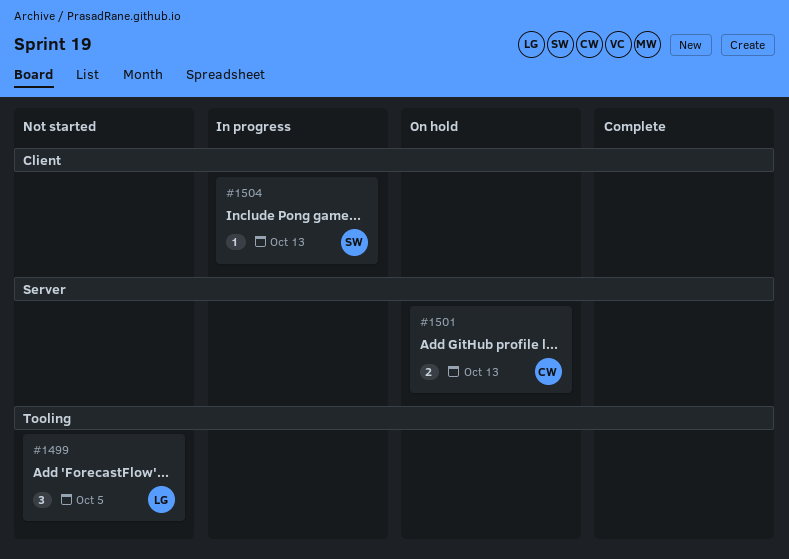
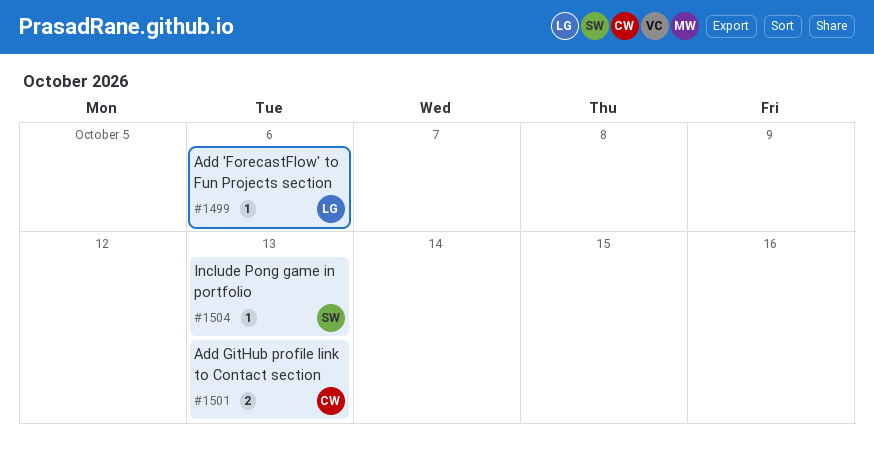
#1499, estimate: 3 -> 1
#1499, due: Oct 5 -> Oct 6

